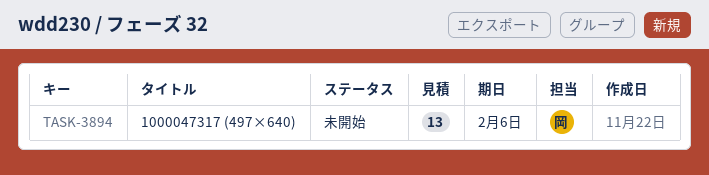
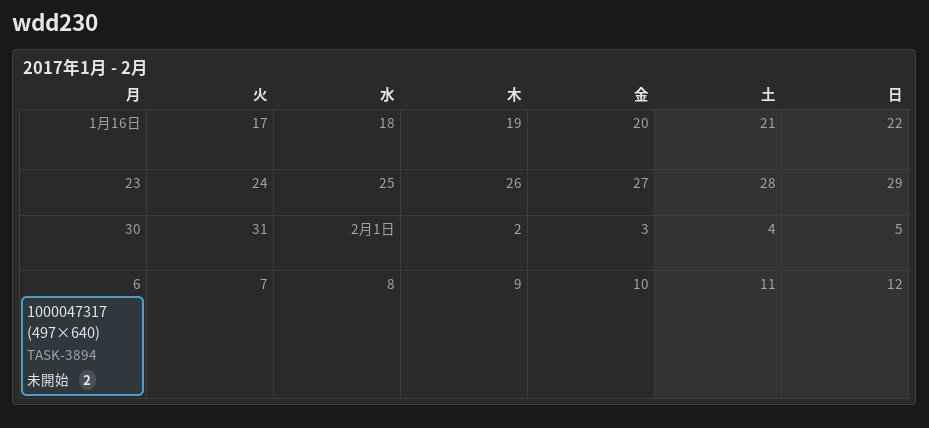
TASK-3894, estimate: 13 -> 2

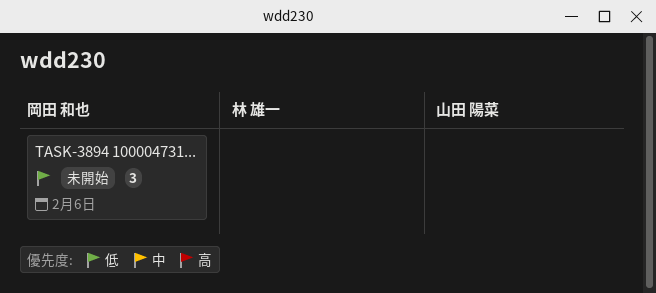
TASK-3894, estimate: 2 -> 3

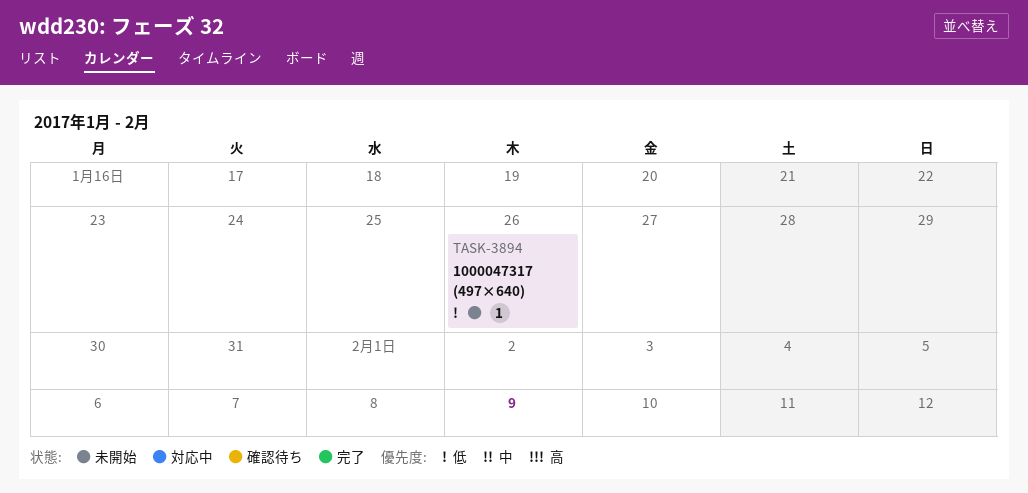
TASK-3894, estimate: 3 -> 1
TASK-3894, due: Feb 6 -> Jan 26

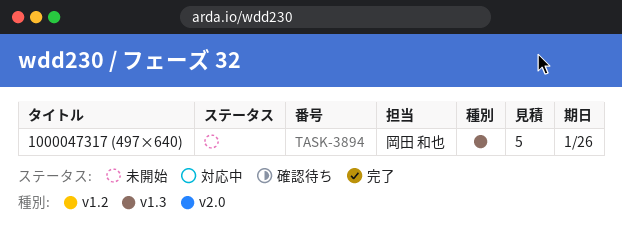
TASK-3894, estimate: 1 -> 5

